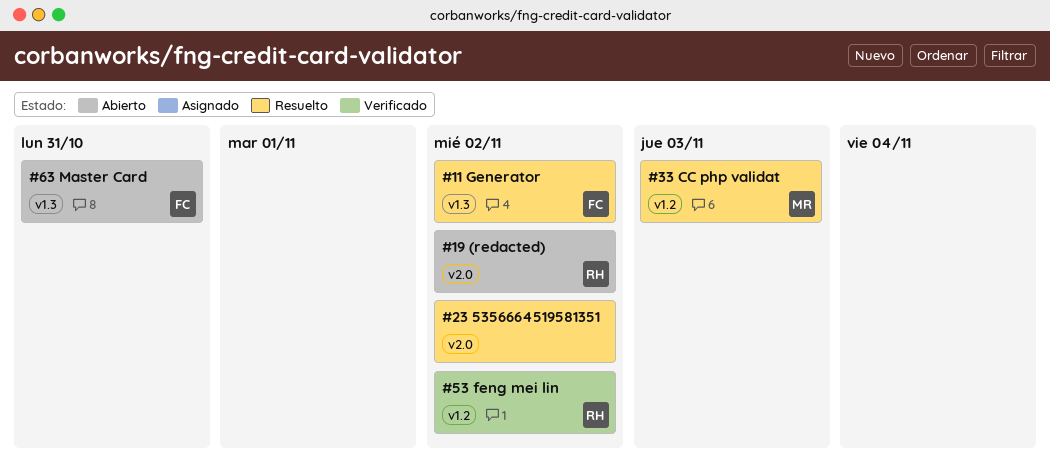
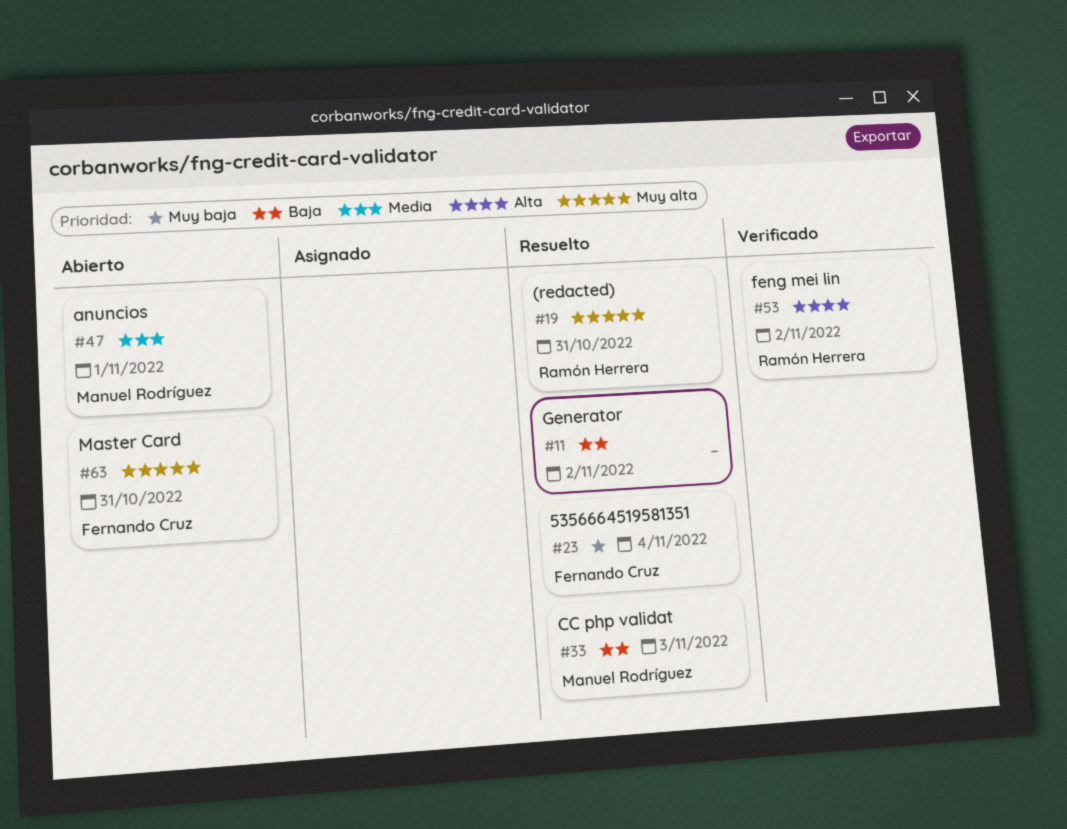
#11, owner: Fernando Cruz -> none
#19, status: Abierto -> Resuelto
#19, due: Nov 2 -> Oct 31
#23, owner: none -> Fernando Cruz
#23, due: Nov 2 -> Nov 4
#47: none -> present

